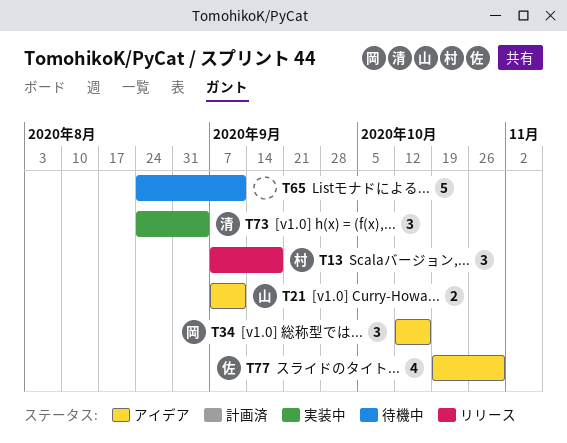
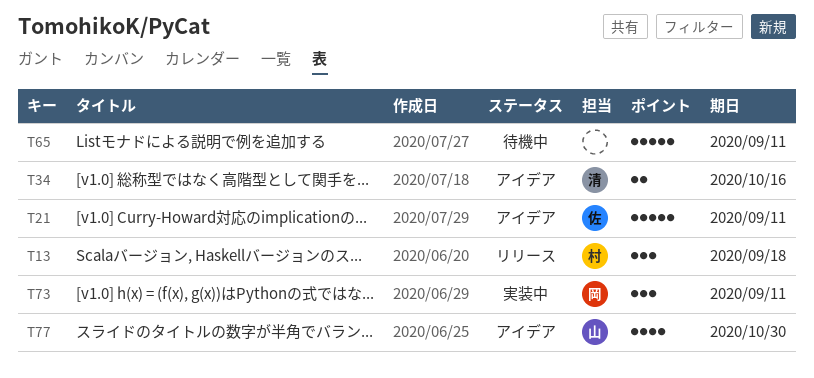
T21, owner: 山 -> 佐
T21, estimate: 2 -> 5
T34, owner: 岡 -> 清
T34, estimate: 3 -> 2
T73, owner: 清 -> 岡
T73, due: Sep 4 -> Sep 11
T77, owner: 佐 -> 山

